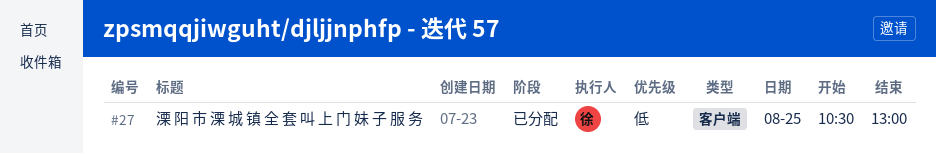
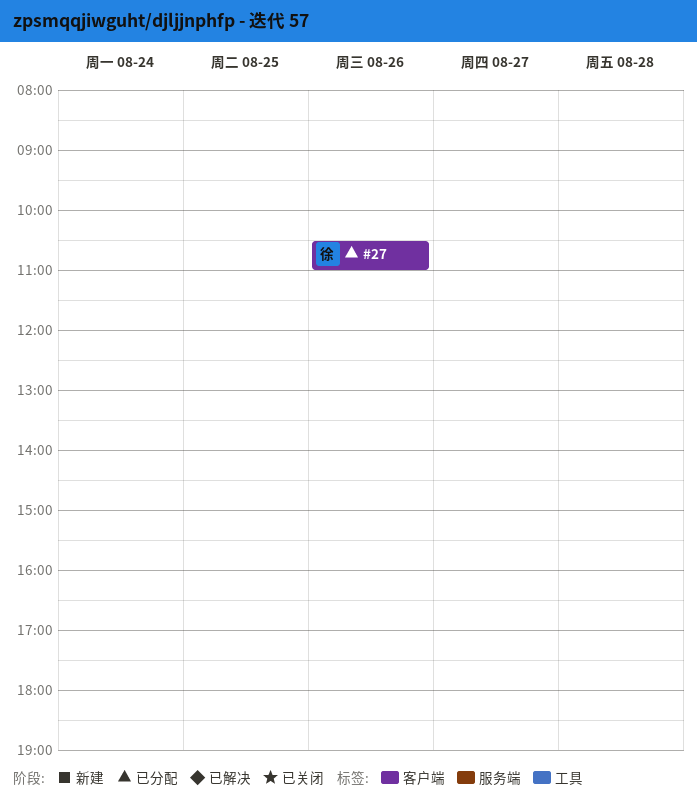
#27, day: Aug 25 -> Aug 26
#27, ends: 13:00 -> 11:00

